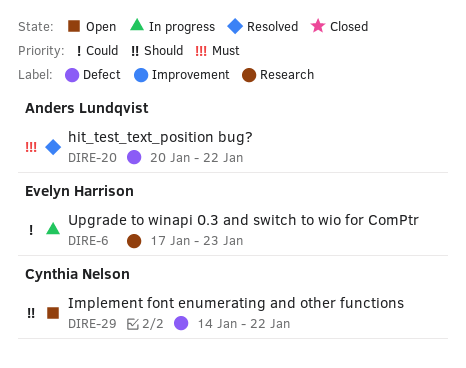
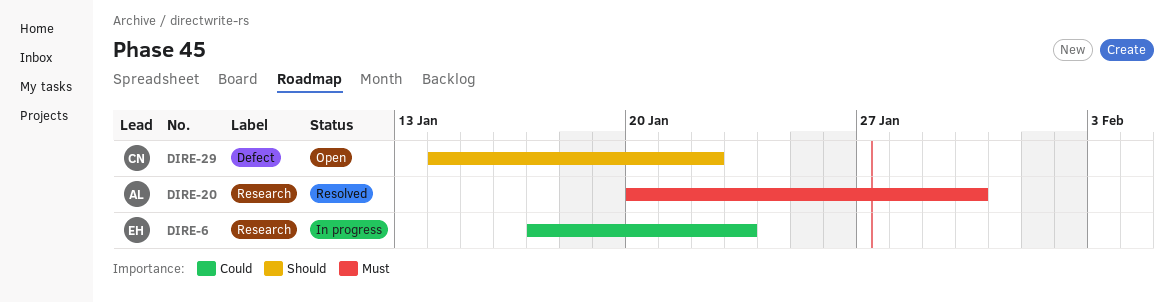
DIRE-20, label: Defect -> Research
DIRE-20, due: Jan 22 -> Jan 30

